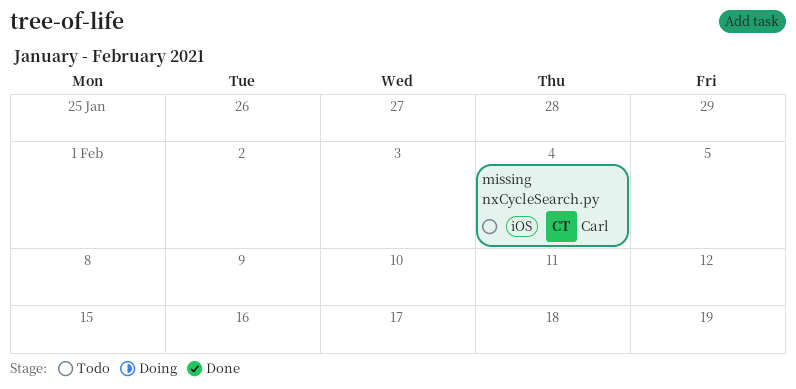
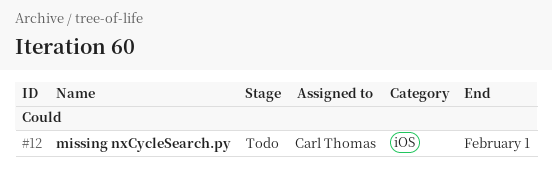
missing nxCycleSearch.py, due: Feb 4 -> Feb 1

